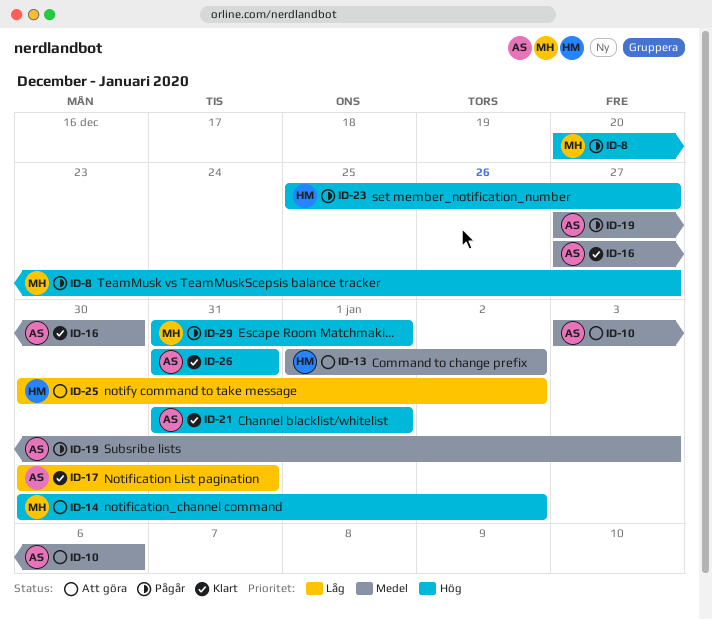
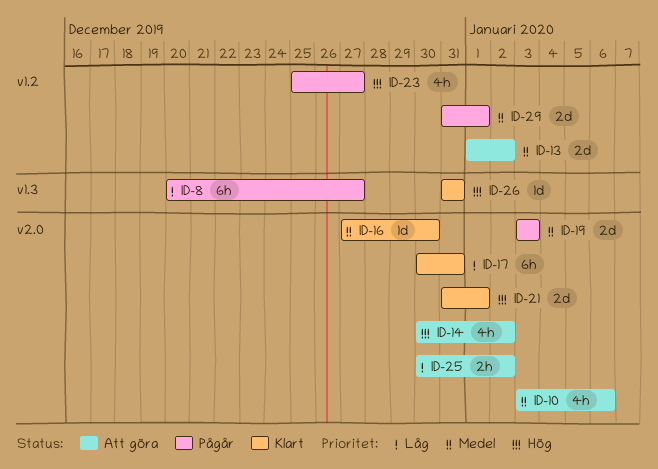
ID-8, priority: Hög -> Låg
ID-19, start: Dec 27 -> Jan 3
ID-29, priority: Hög -> Medel

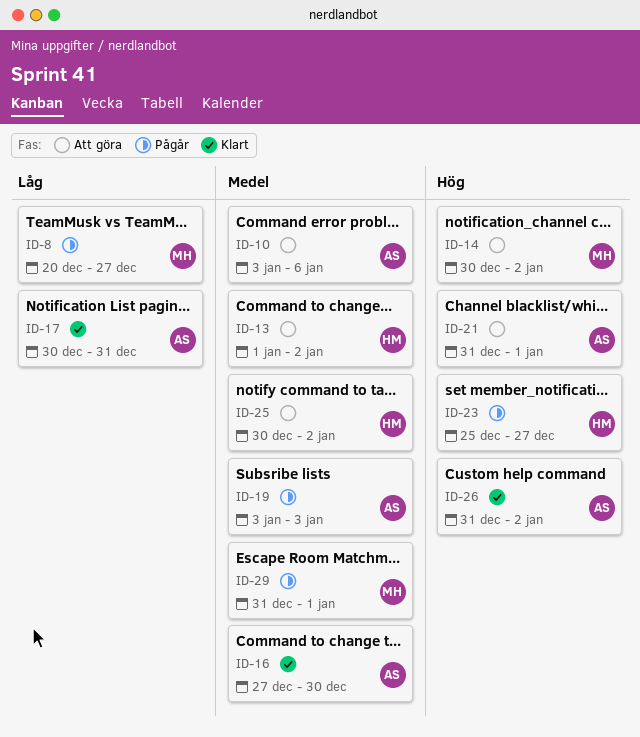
ID-21, status: Klart -> Att göra
ID-25, priority: Låg -> Medel
ID-26, due: Dec 31 -> Jan 2

